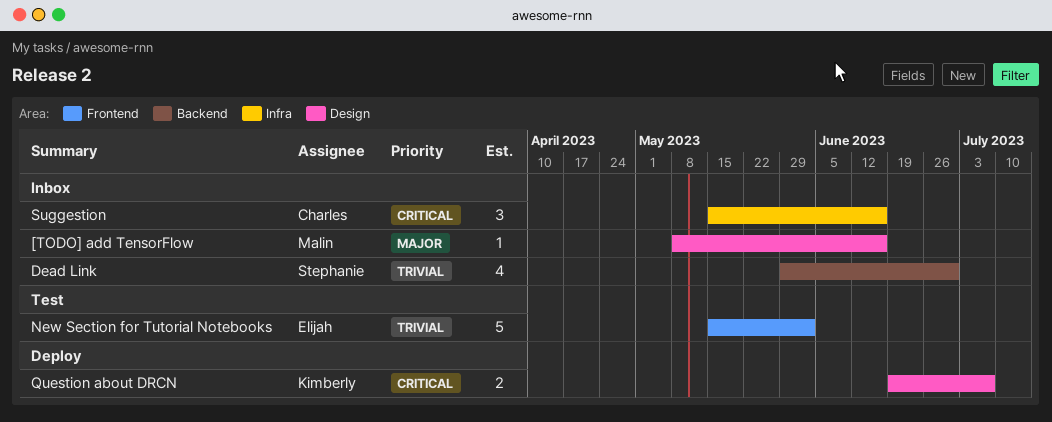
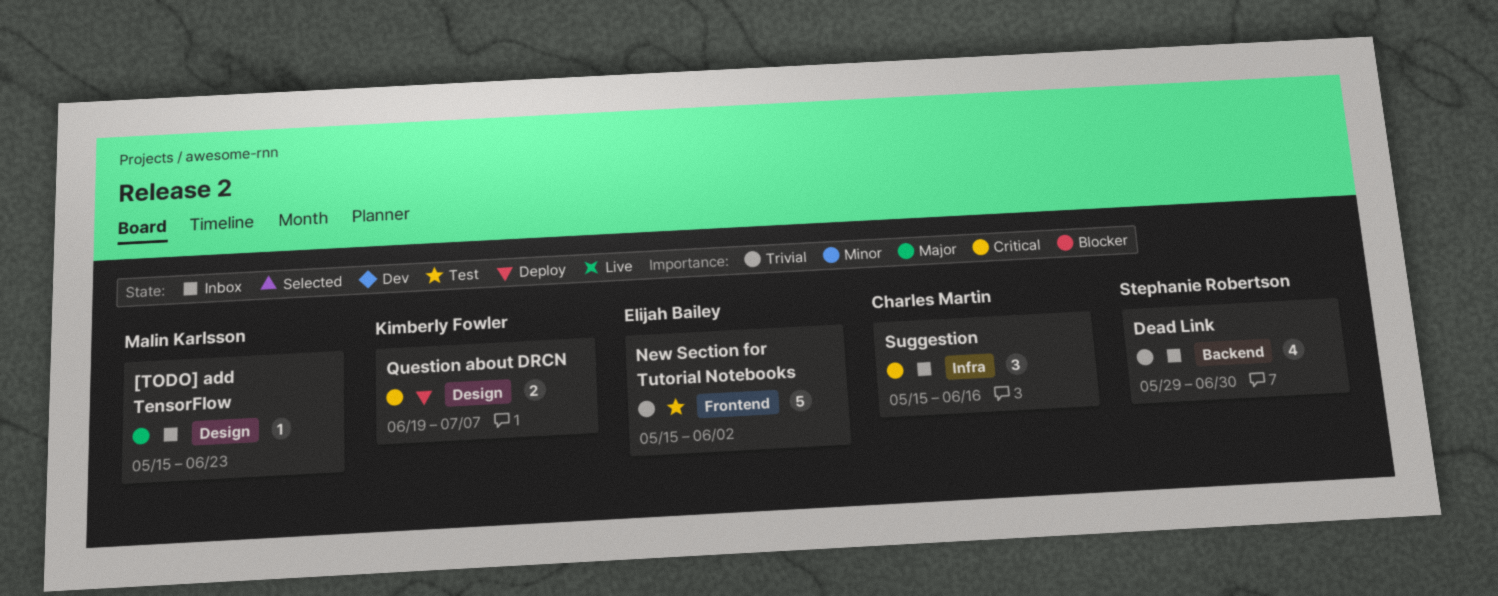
[TODO] add TensorFlow, start: May 8 -> May 15
[TODO] add TensorFlow, due: Jun 16 -> Jun 23

